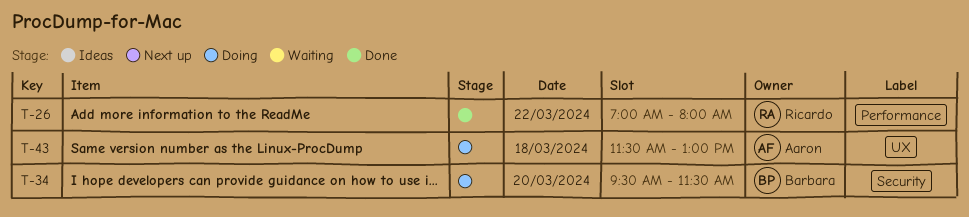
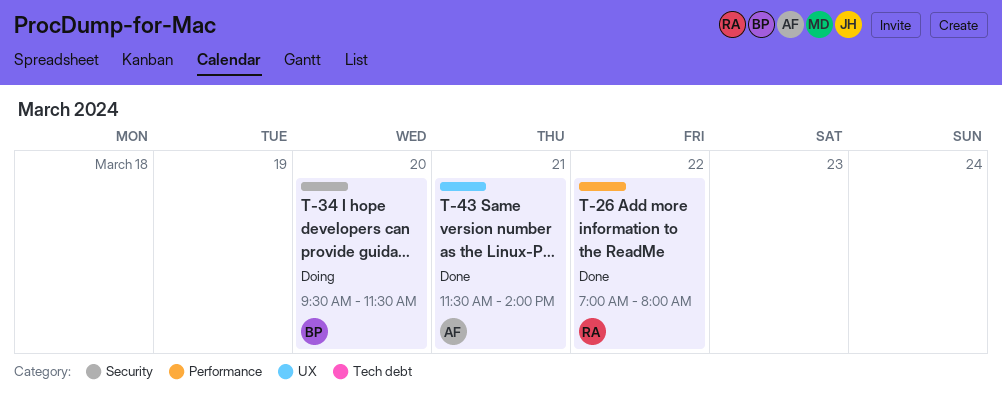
T-43, status: Doing -> Done
T-43, day: Mar 18 -> Mar 21
T-43, ends: 13:00 -> 14:00

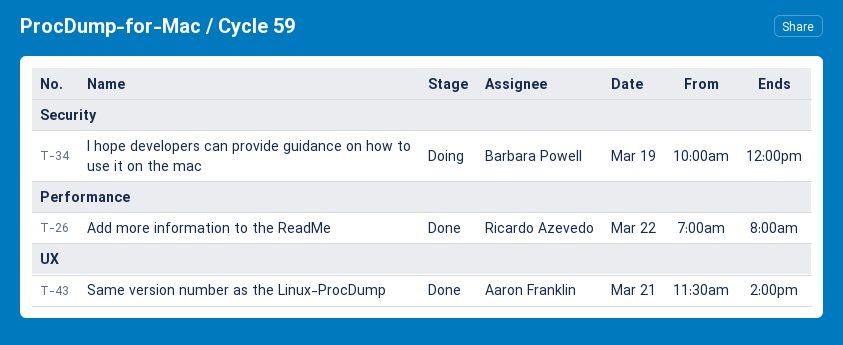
T-34, day: Mar 20 -> Mar 19
T-34, begins: 09:30 -> 10:00
T-34, ends: 11:30 -> 12:00

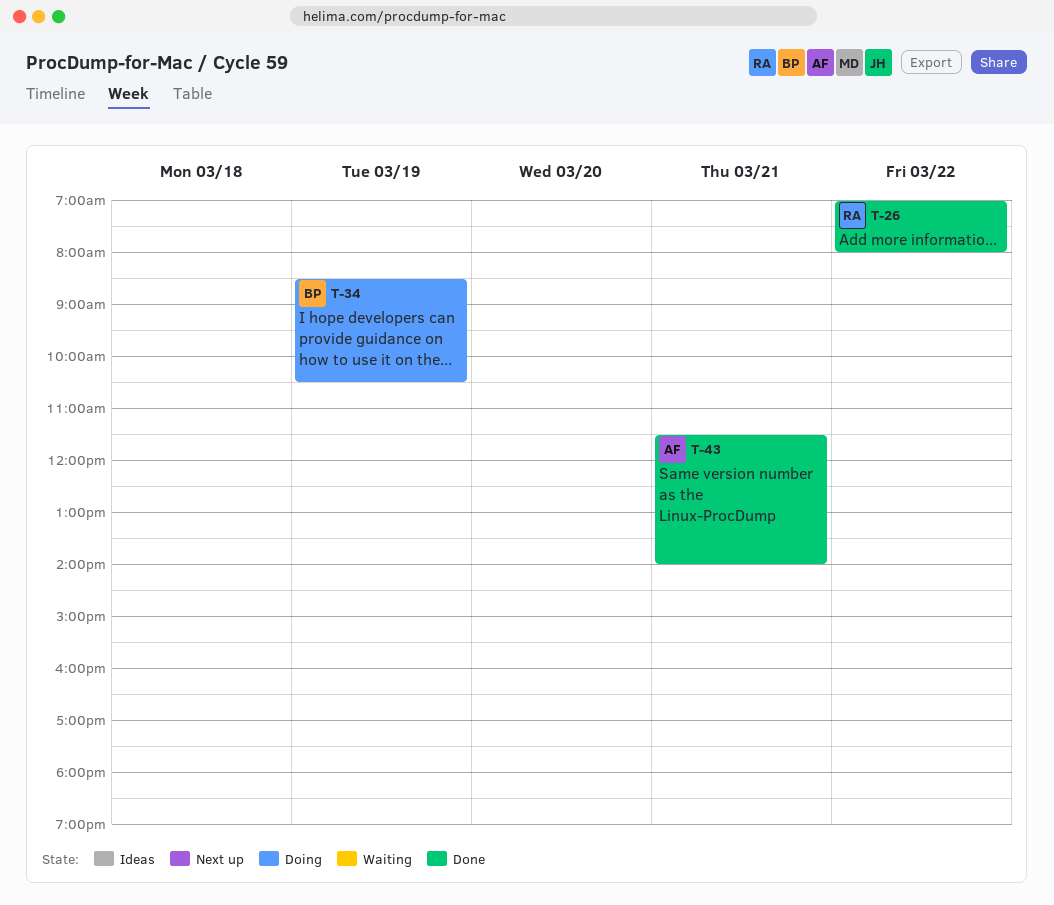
T-34, begins: 10:00 -> 08:30
T-34, ends: 12:00 -> 10:30

